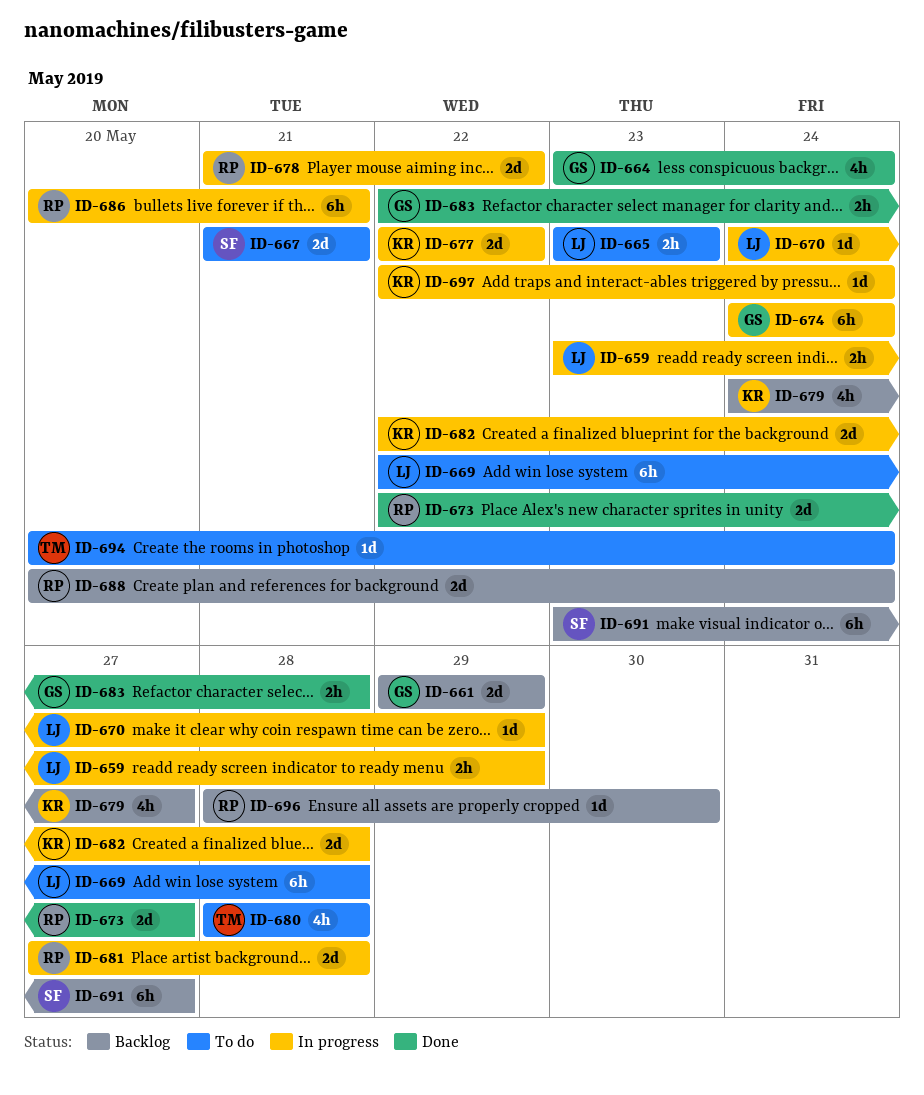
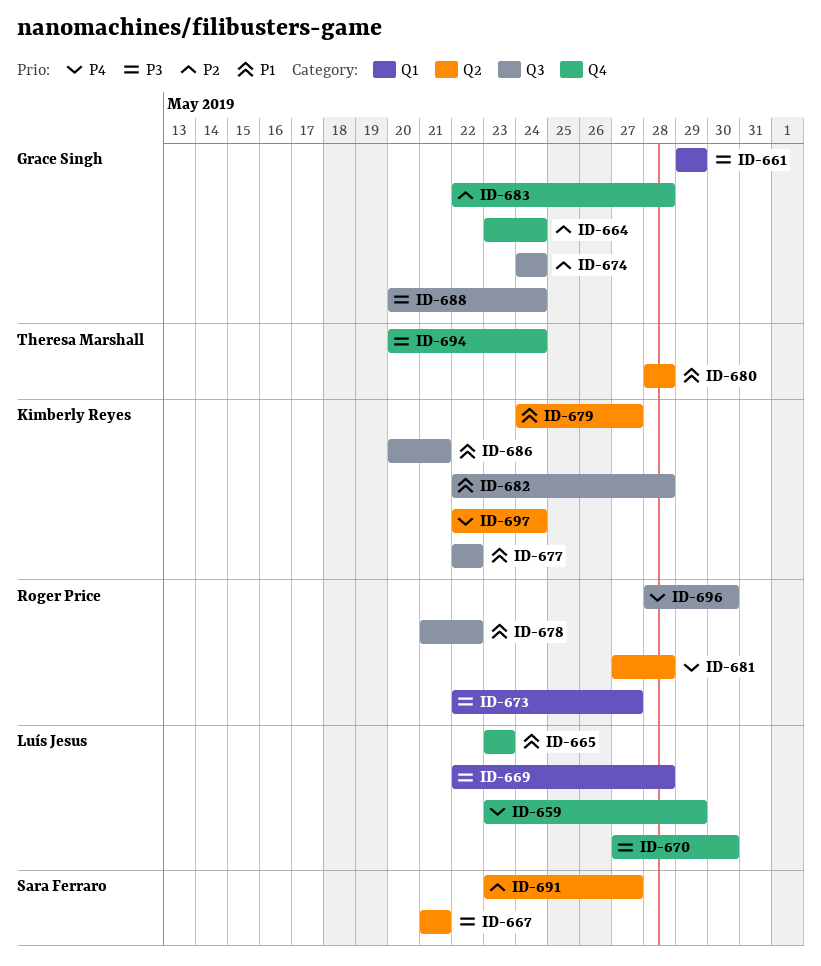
ID-670, start: May 24 -> May 27
ID-670, due: May 29 -> May 30
ID-686, owner: Roger Price -> Kimberly Reyes
ID-688, owner: Roger Price -> Grace Singh

